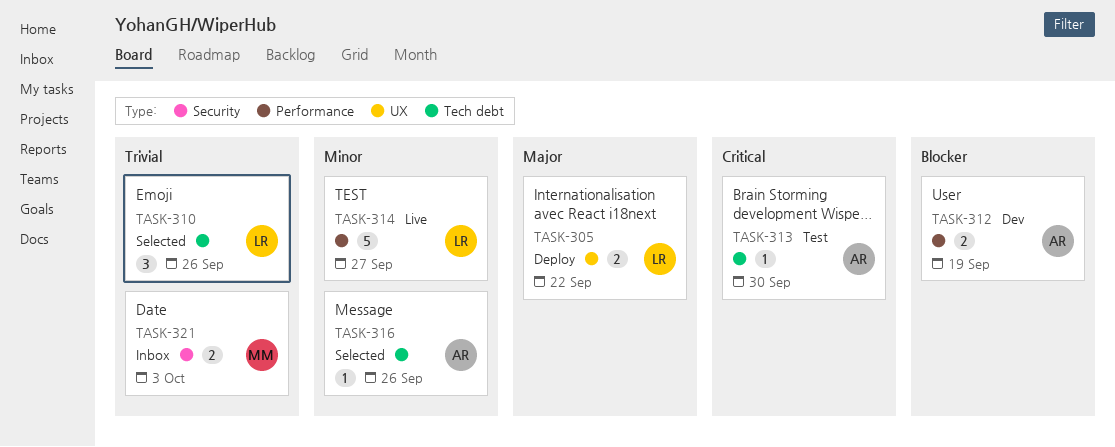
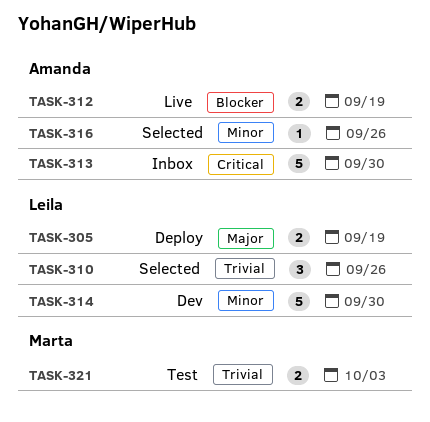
TASK-305, due: Sep 22 -> Sep 19
TASK-312, status: Dev -> Live
TASK-313, status: Test -> Inbox
TASK-313, estimate: 1 -> 5
TASK-314, status: Live -> Dev
TASK-314, due: Sep 27 -> Sep 30
TASK-321, status: Inbox -> Test

